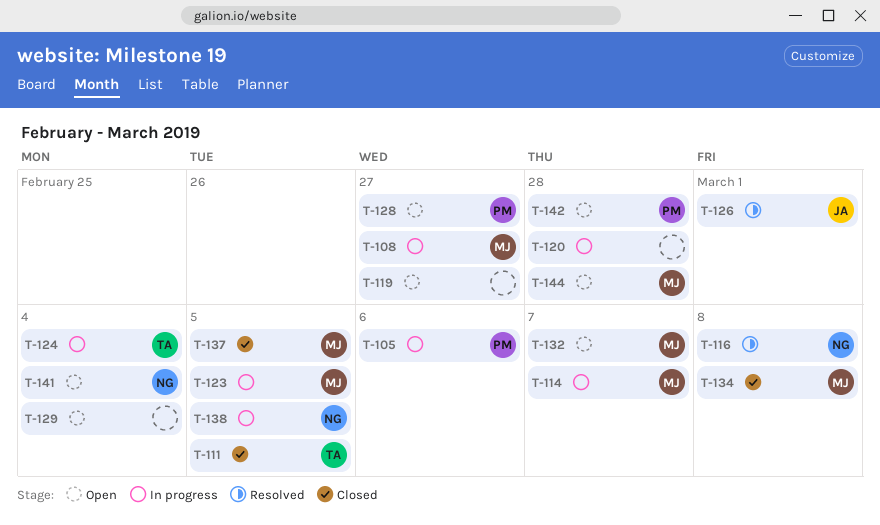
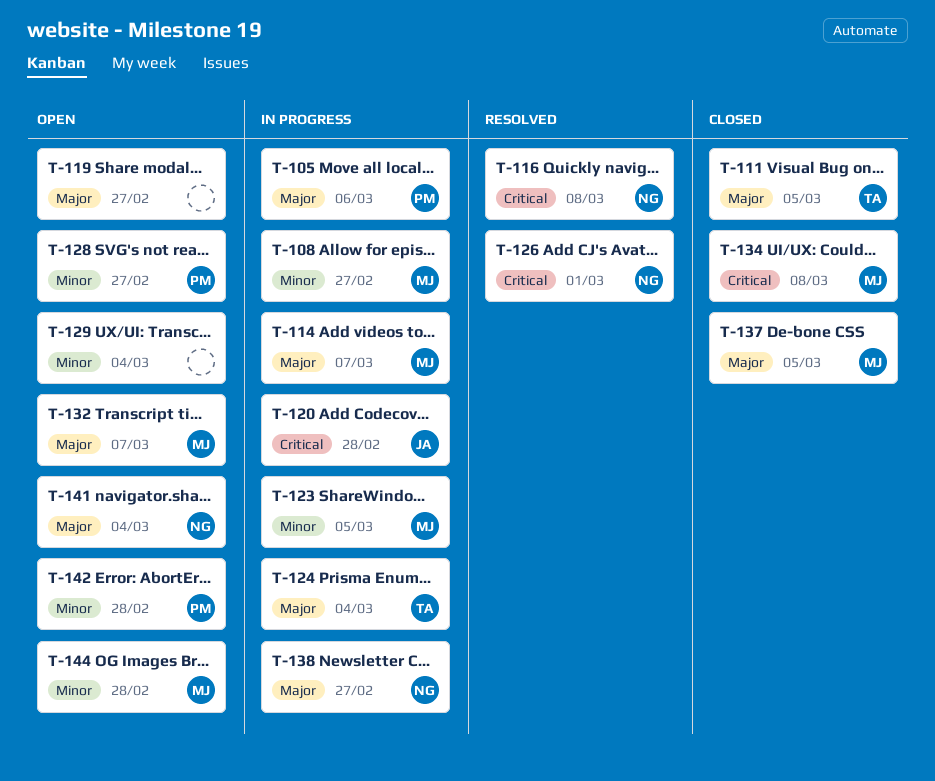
T-120, owner: none -> JA
T-126, owner: JA -> NG
T-138, due: Mar 5 -> Feb 27

